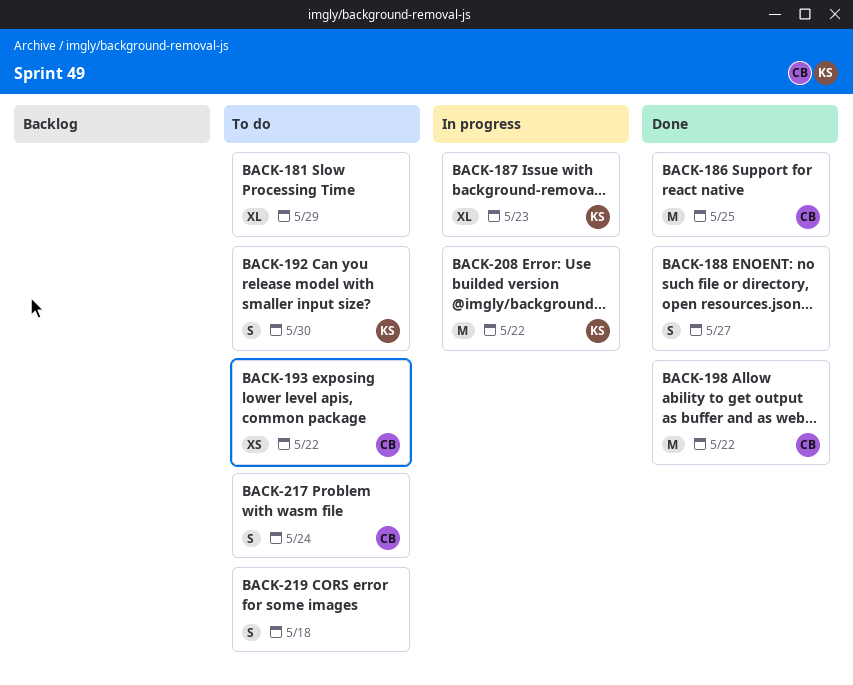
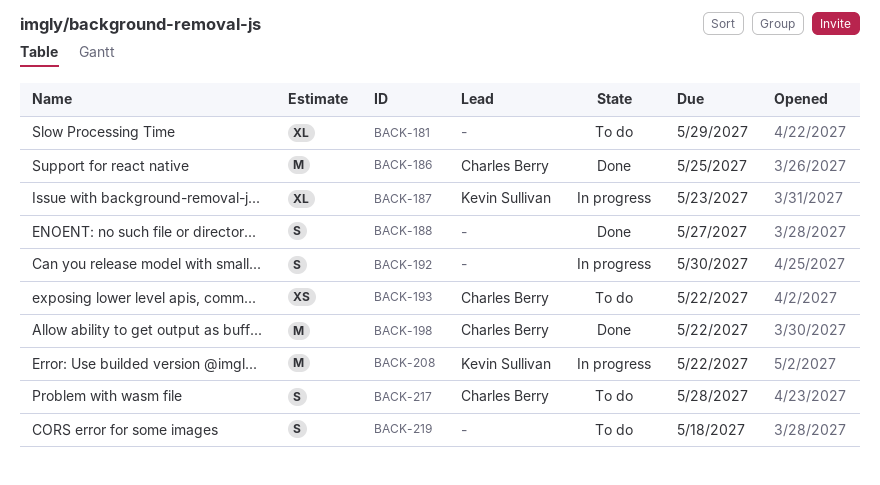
BACK-192, status: To do -> In progress
BACK-192, owner: Kevin Sullivan -> none
BACK-217, due: May 24 -> May 28

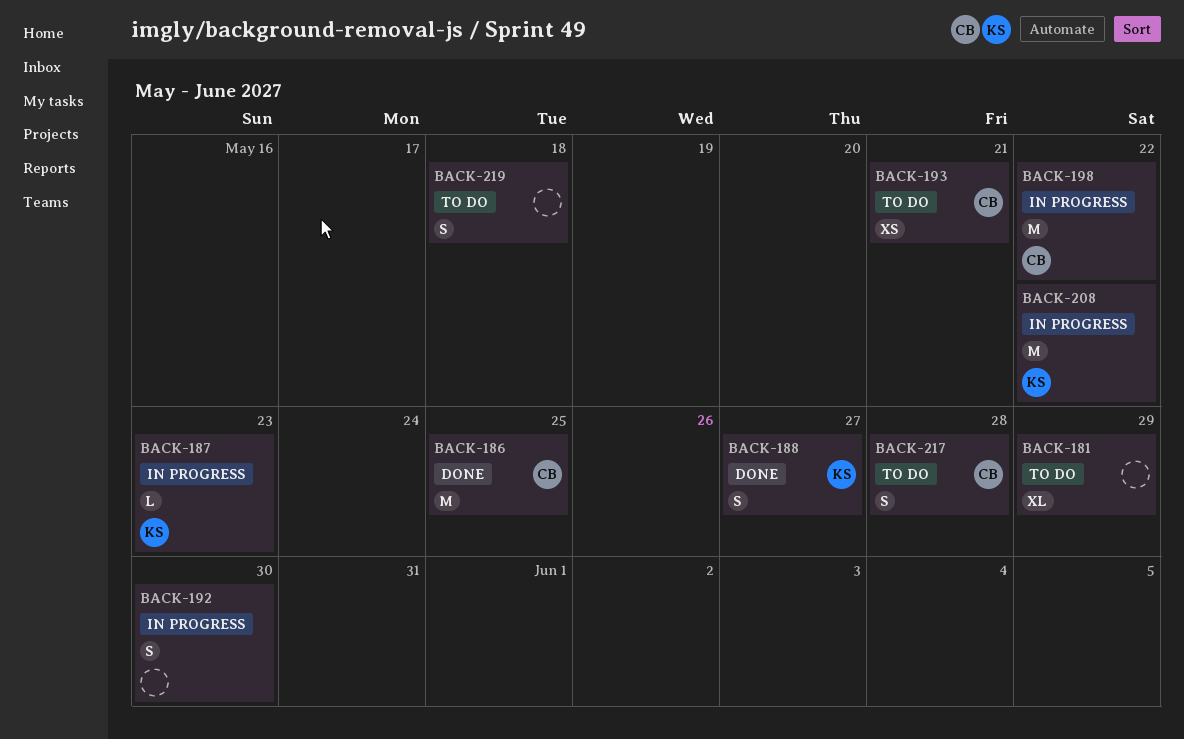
BACK-187, estimate: XL -> L
BACK-188, owner: none -> Kevin Sullivan
BACK-193, due: May 22 -> May 21
BACK-198, status: Done -> In progress

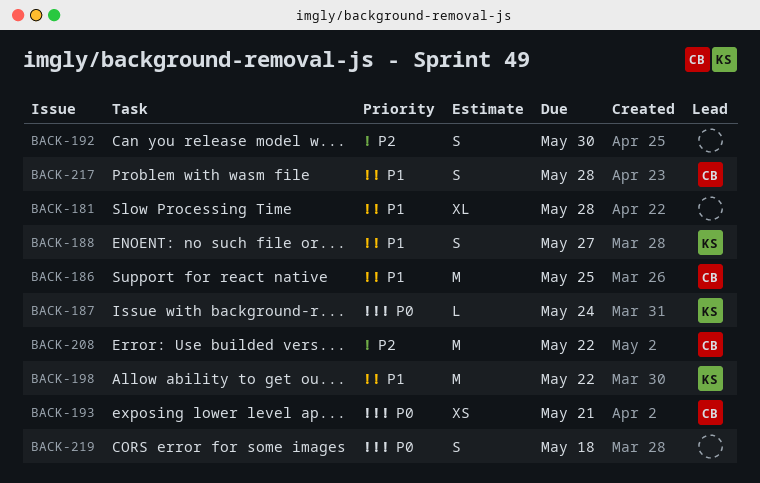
BACK-181, due: May 29 -> May 28
BACK-187, due: May 23 -> May 24
BACK-198, owner: CB -> KS
BACK-208, owner: KS -> CB

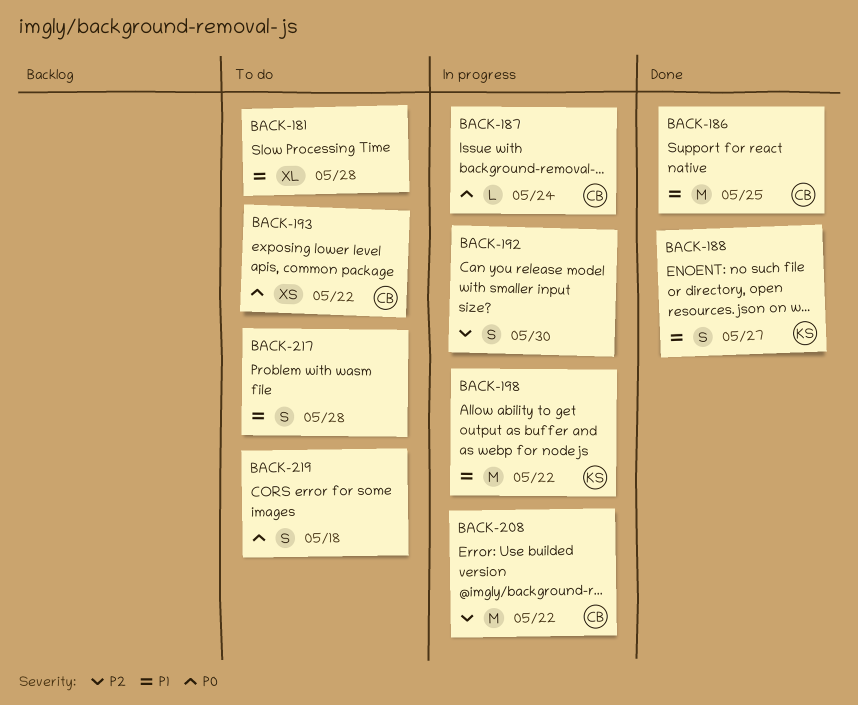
BACK-187, owner: KS -> CB
BACK-193, due: May 21 -> May 22
BACK-217, owner: CB -> none

